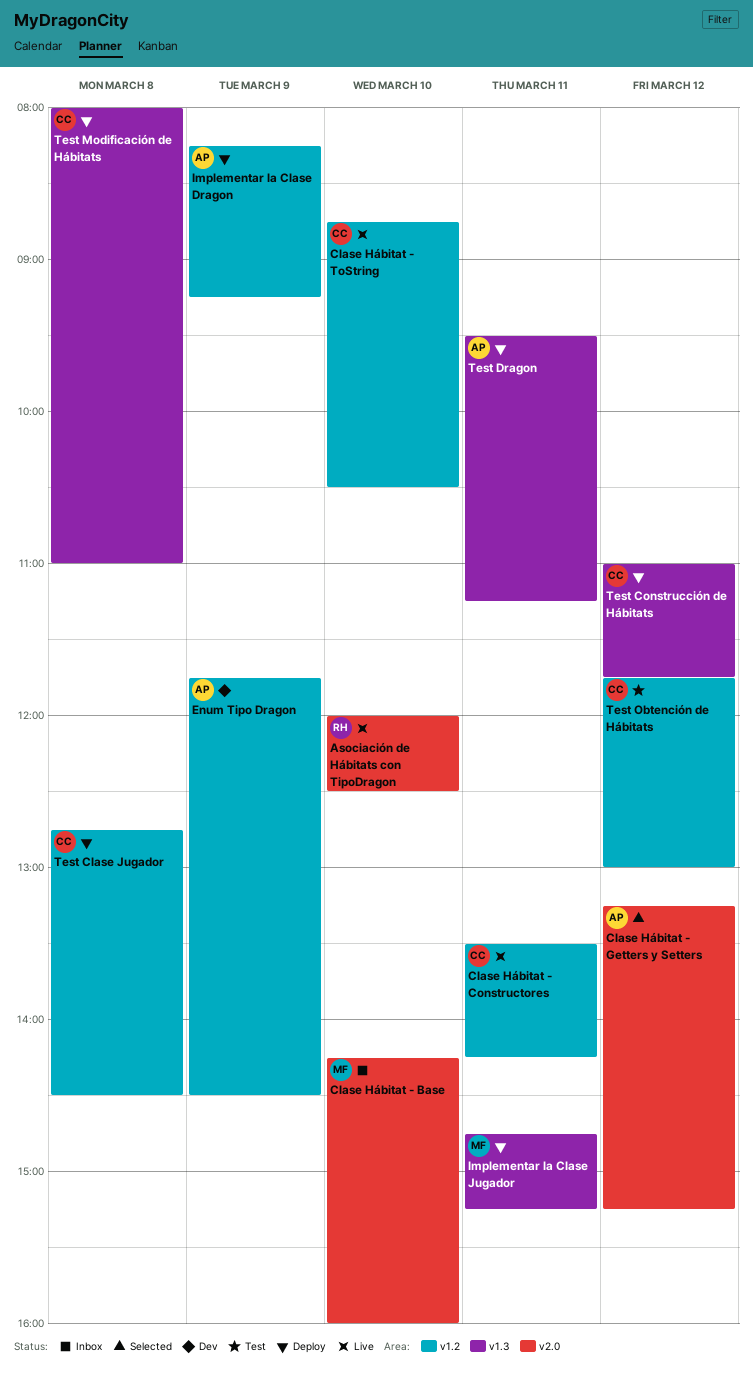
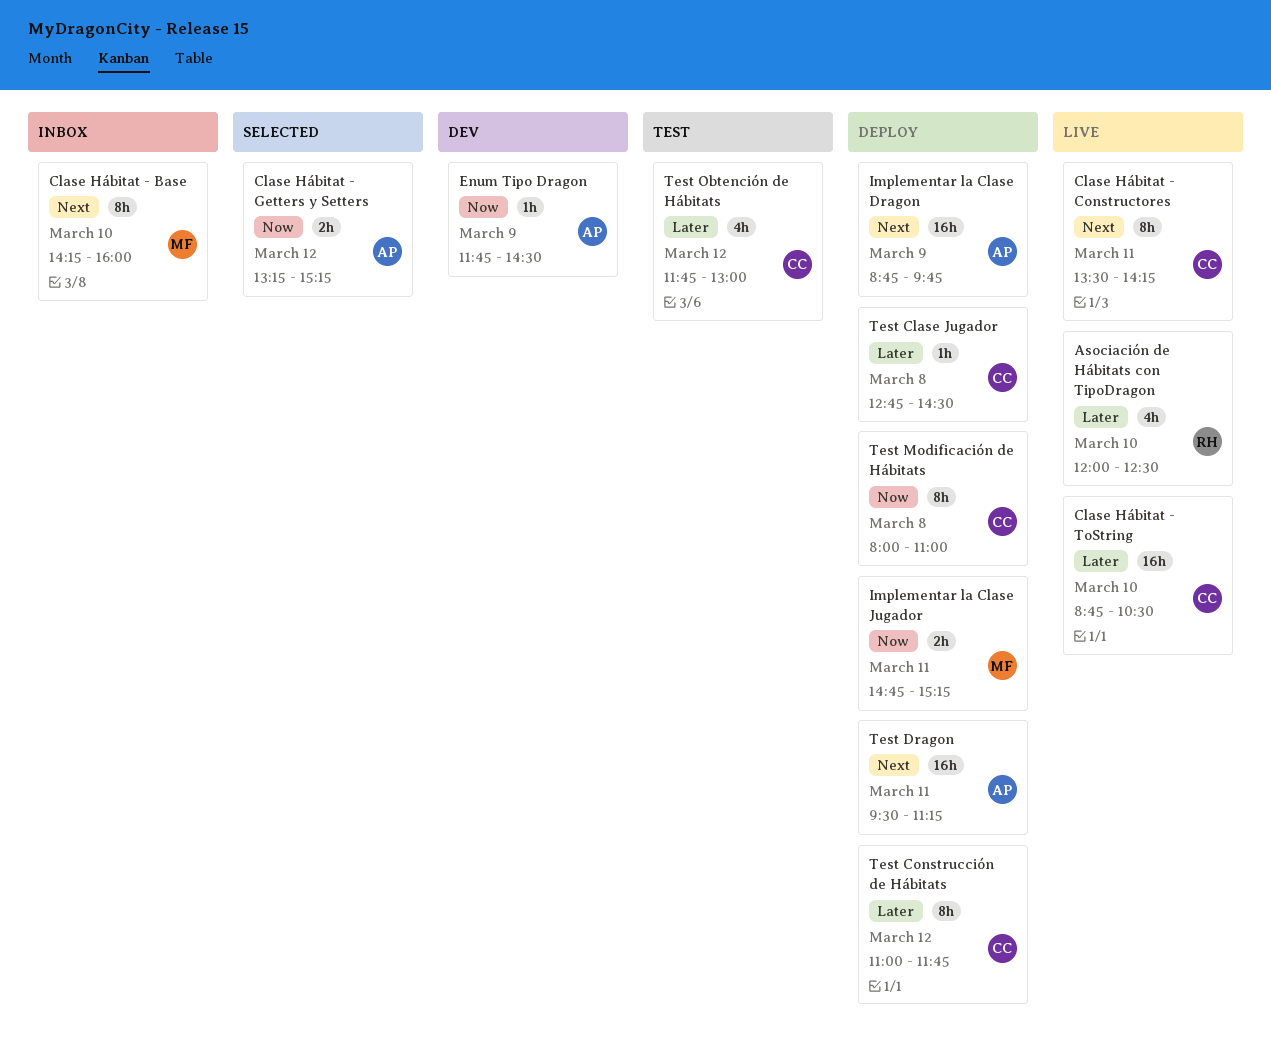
Implementar la Clase Dragon, begins: 08:15 -> 08:45
Implementar la Clase Dragon, ends: 09:15 -> 09:45

